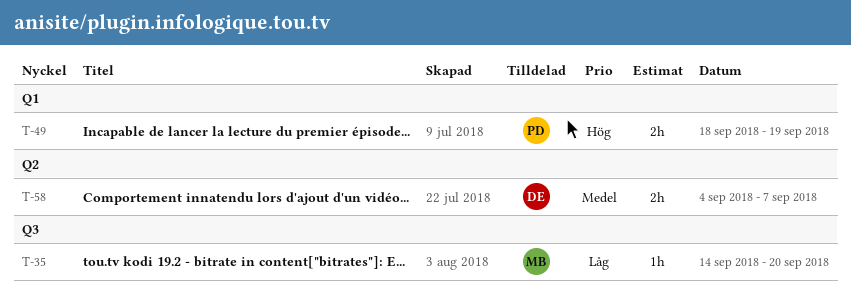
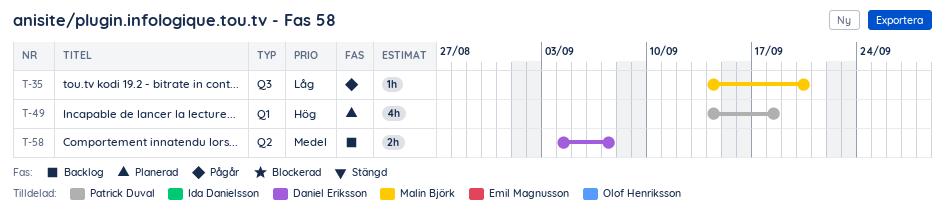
T-49, estimate: 2h -> 4h
T-49, start: Sep 18 -> Sep 14
T-49, due: Sep 19 -> Sep 18

